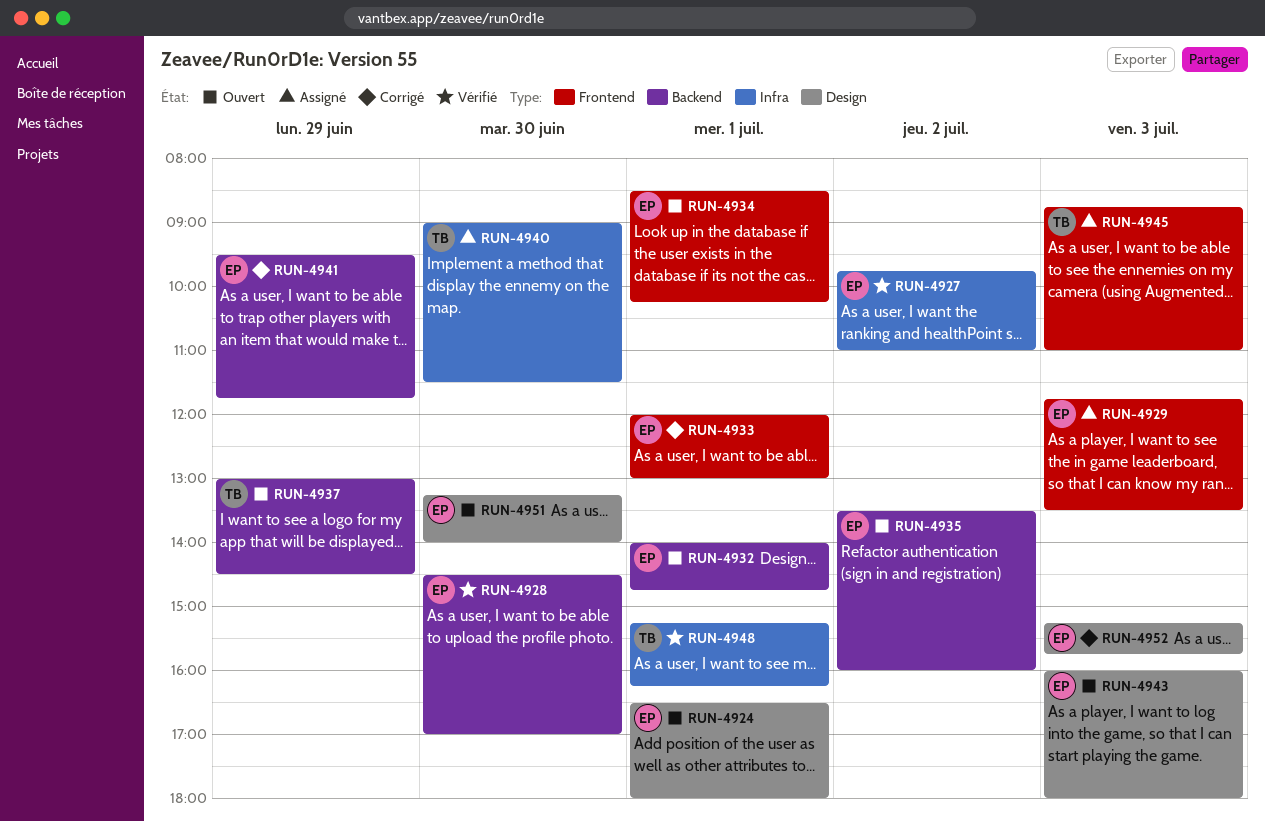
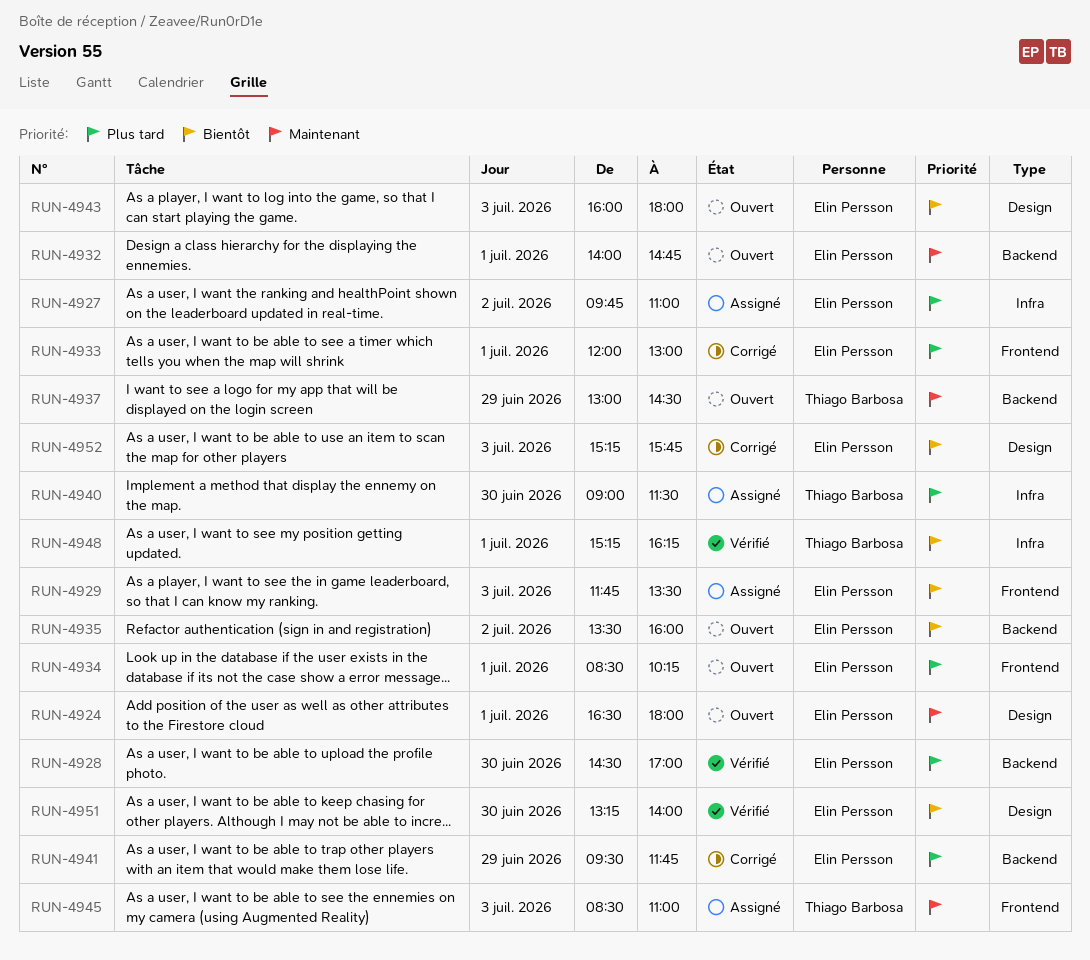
RUN-4927, status: Vérifié -> Assigné
RUN-4945, begins: 08:45 -> 08:30
RUN-4951, status: Ouvert -> Vérifié

